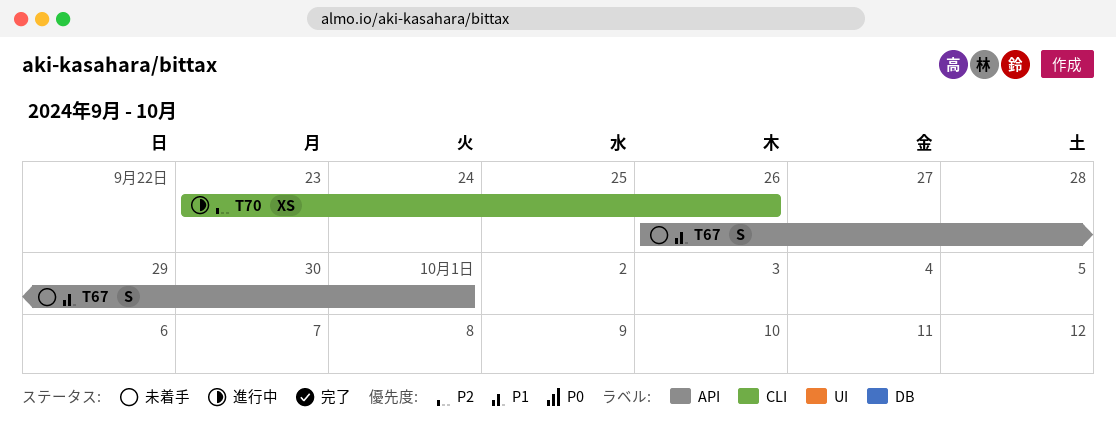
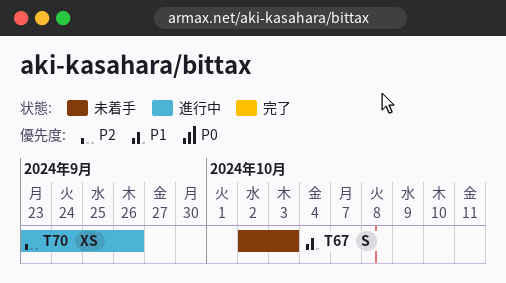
T67, start: Sep 26 -> Oct 2
T67, due: Oct 1 -> Oct 3

